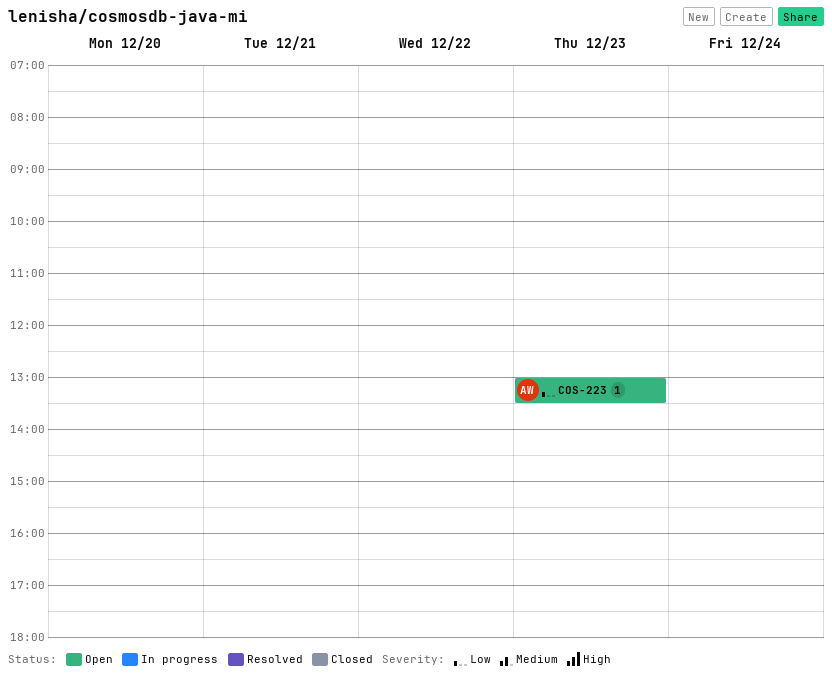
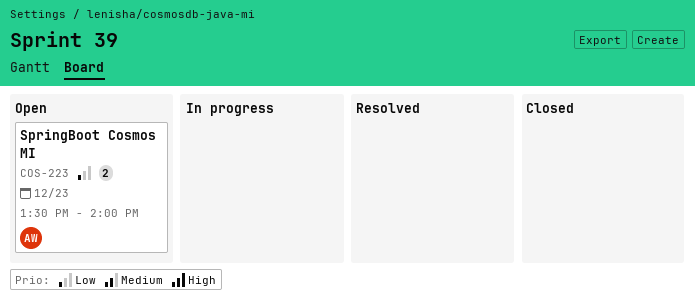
COS-223, estimate: 1 -> 2
COS-223, begins: 13:00 -> 13:30
COS-223, ends: 13:30 -> 14:00

